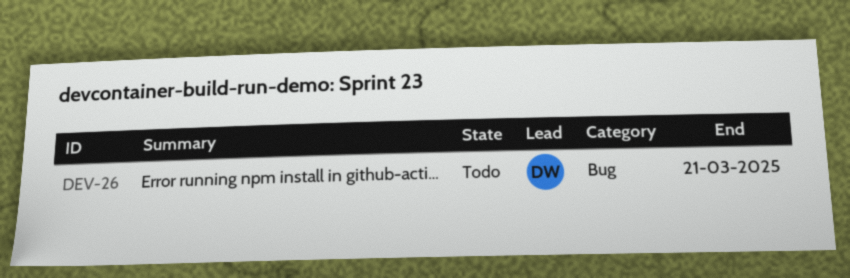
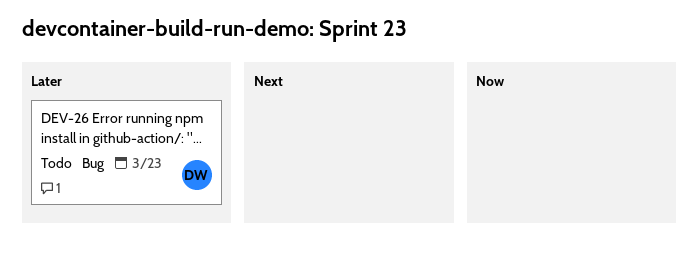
DEV-26, due: Mar 21 -> Mar 23

